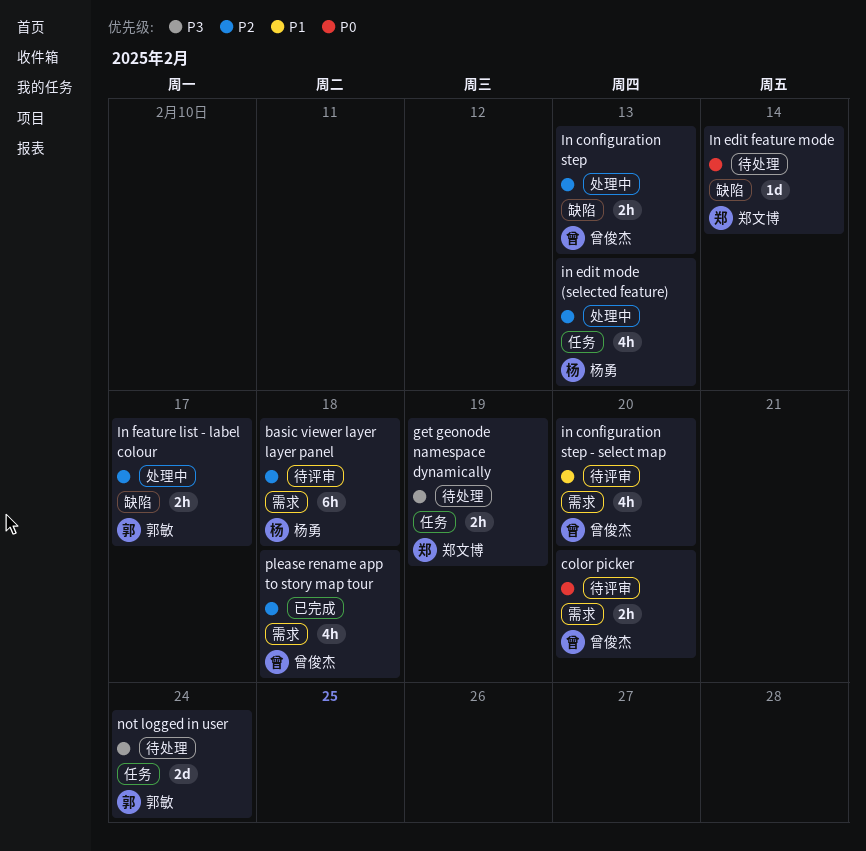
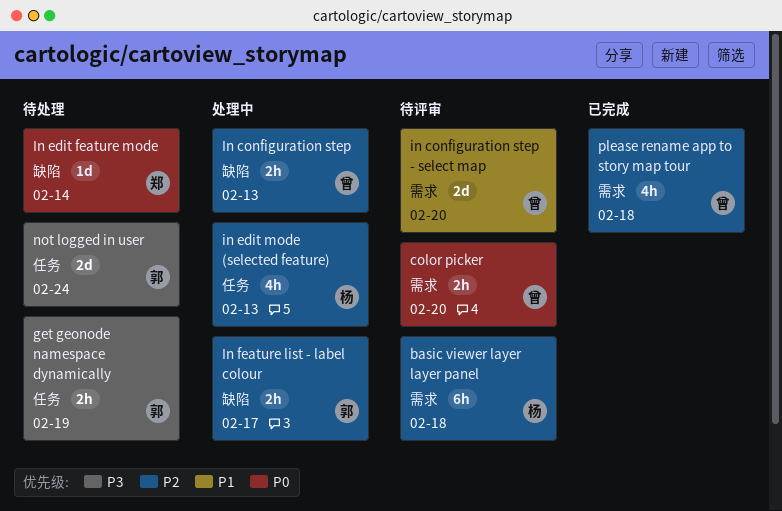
get geonode namespace dynamically, owner: 郑文博 -> 郭敏
in configuration step - select map, estimate: 4h -> 2d

